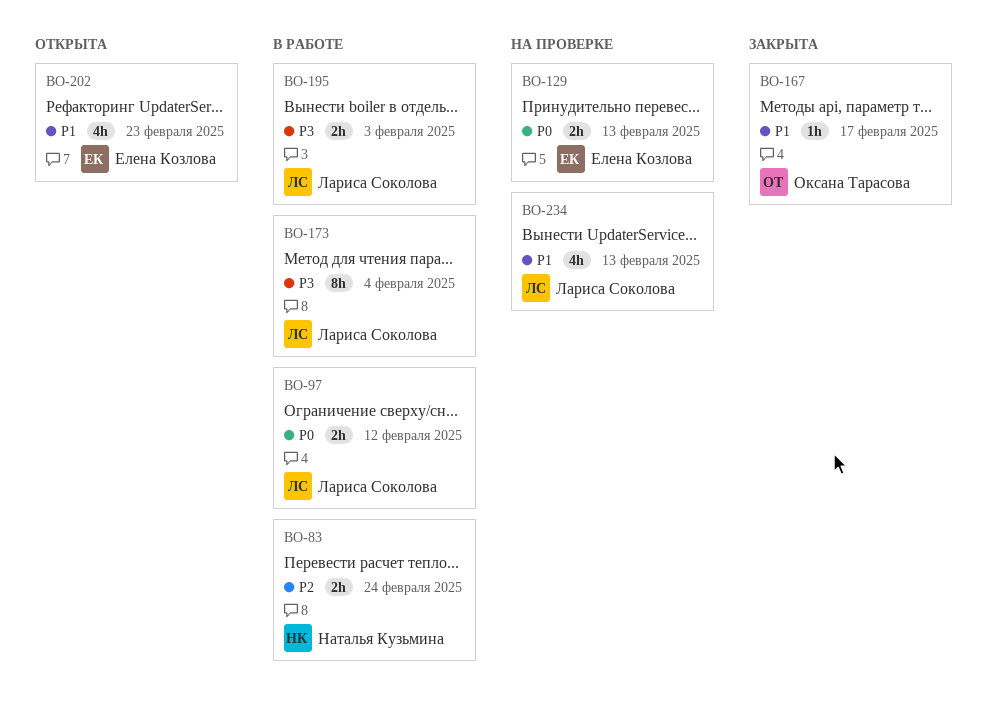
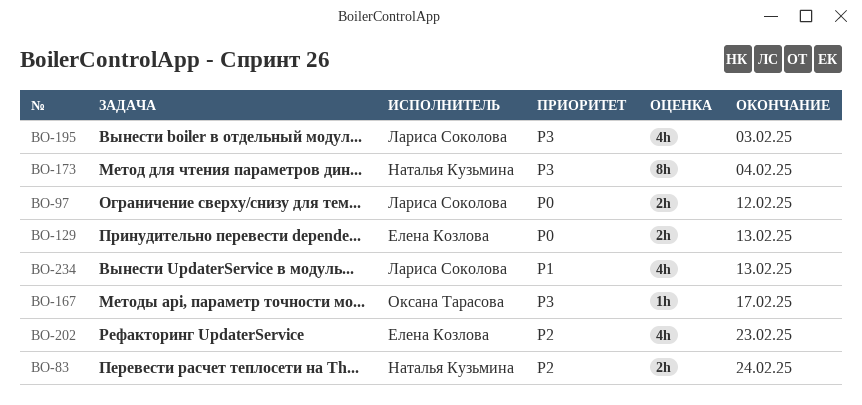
BO-167, priority: P1 -> P3
BO-173, owner: Лариса Соколова -> Наталья Кузьмина
BO-195, estimate: 2h -> 4h
BO-202, priority: P1 -> P2

